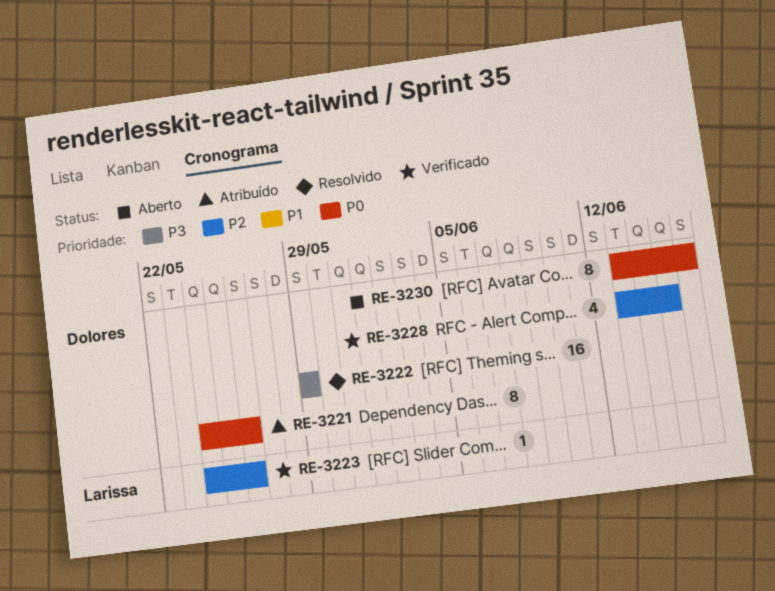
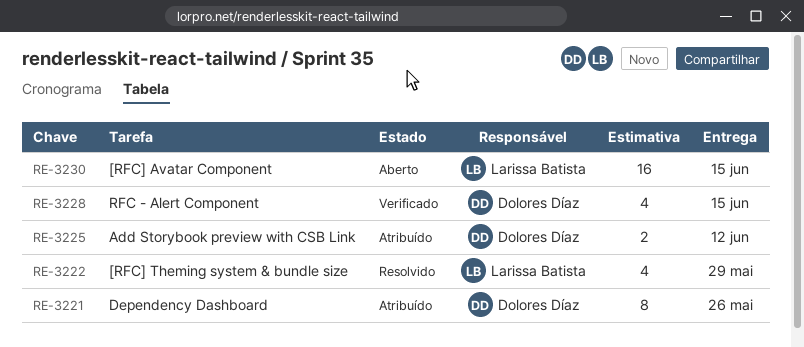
RE-3222, owner: Dolores Díaz -> Larissa Batista
RE-3222, estimate: 16 -> 4
RE-3223: present -> none
RE-3225: none -> present
RE-3230, owner: Dolores Díaz -> Larissa Batista
RE-3230, estimate: 8 -> 16
RE-3230, due: Jun 16 -> Jun 15

